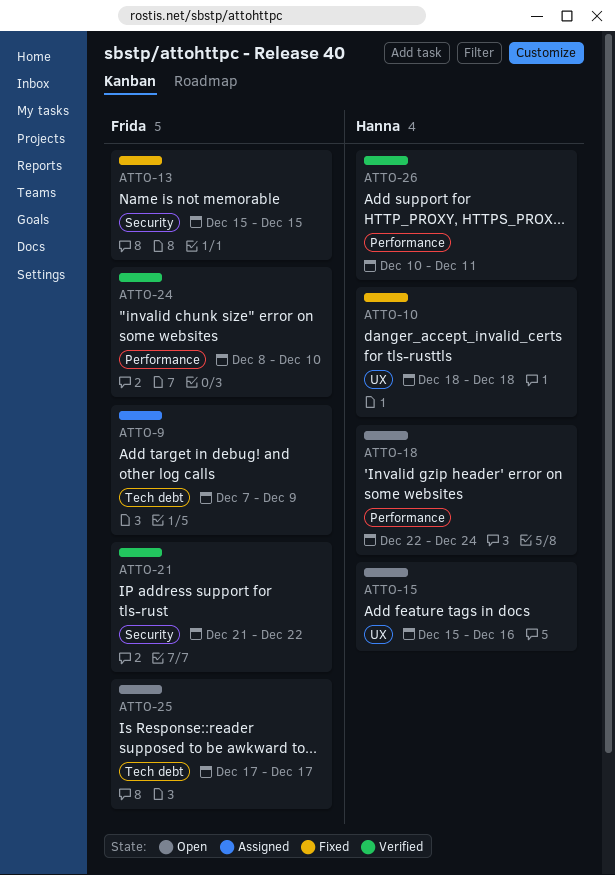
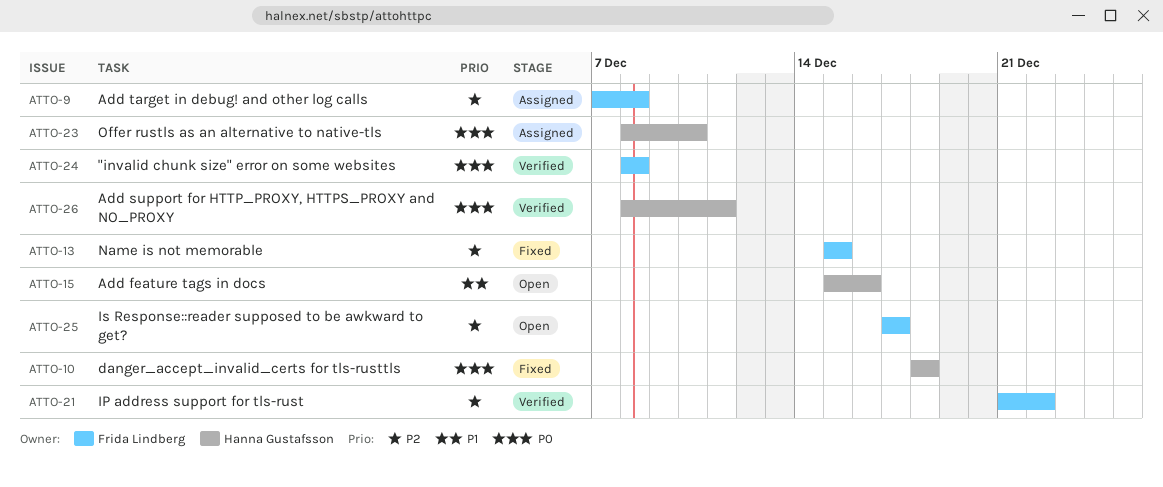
ATTO-9, due: Dec 9 -> Dec 8
ATTO-18: present -> none
ATTO-23: none -> present
ATTO-24, due: Dec 10 -> Dec 8
ATTO-26, start: Dec 10 -> Dec 8

